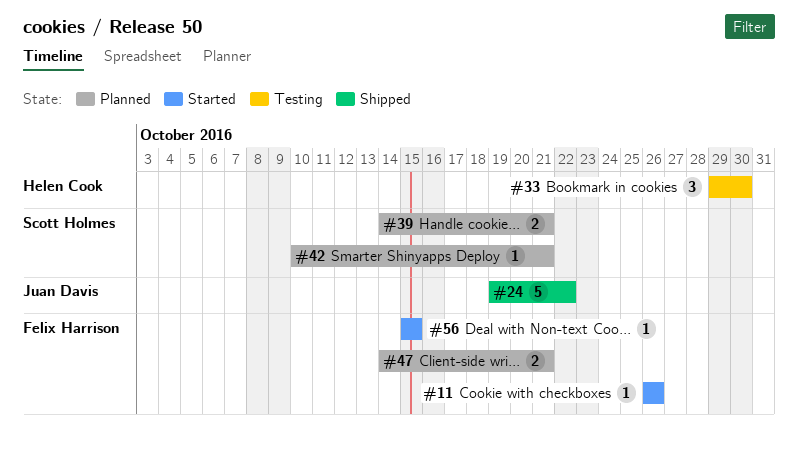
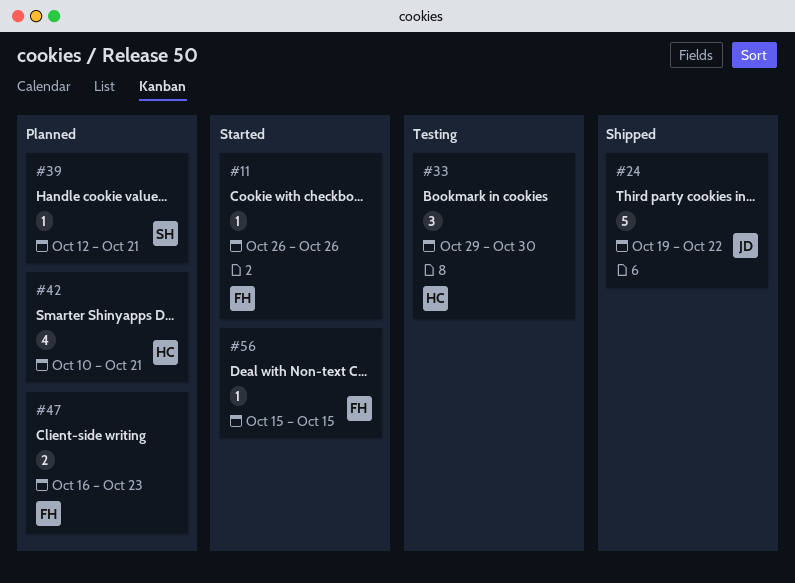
#39, estimate: 2 -> 1
#39, start: Oct 14 -> Oct 12
#42, owner: Scott Holmes -> Helen Cook
#42, estimate: 1 -> 4
#47, start: Oct 14 -> Oct 16
#47, due: Oct 21 -> Oct 23

